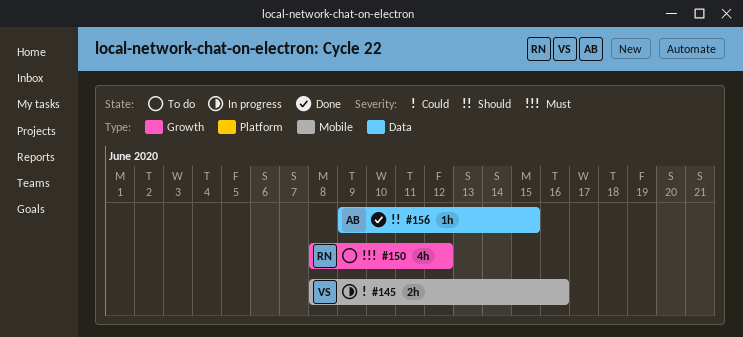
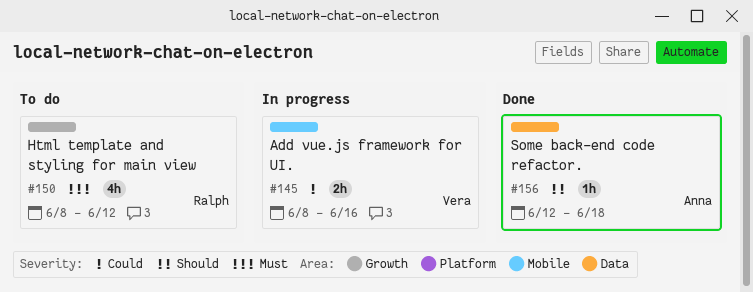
#156, start: Jun 9 -> Jun 12
#156, due: Jun 15 -> Jun 18

